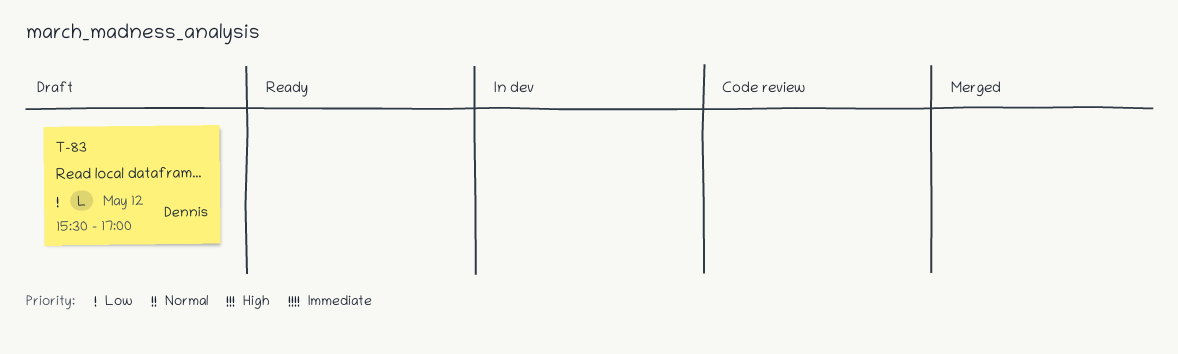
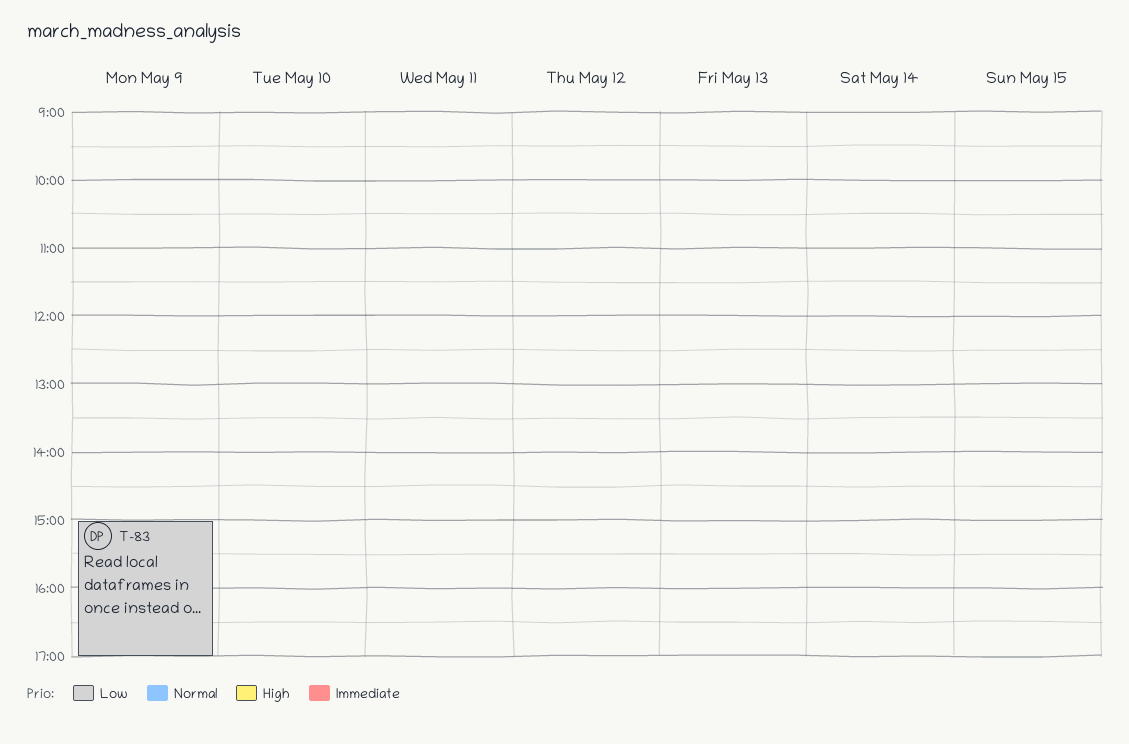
T-83, day: May 12 -> May 9
T-83, begins: 15:30 -> 15:00

